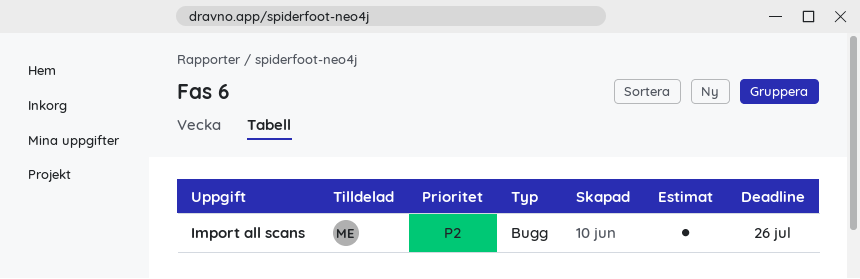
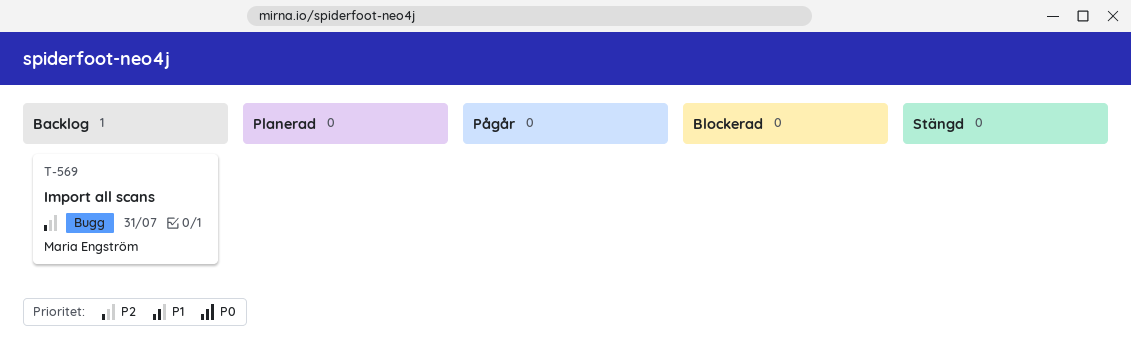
Import all scans, due: Jul 26 -> Jul 31

